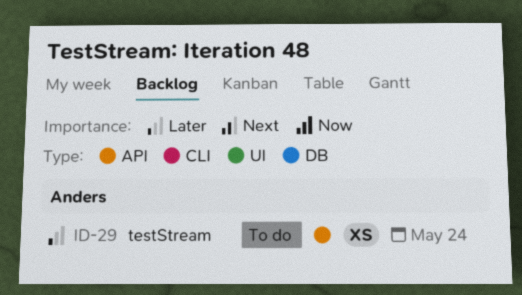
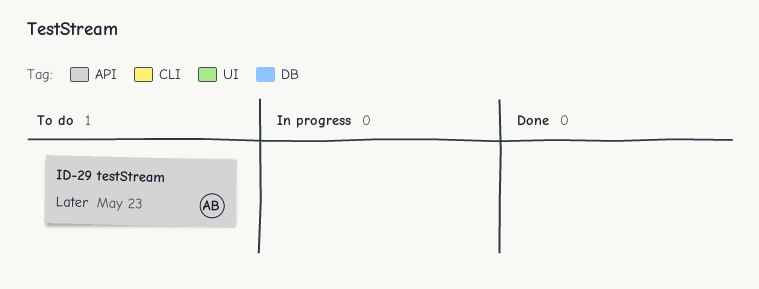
ID-29, due: May 24 -> May 23

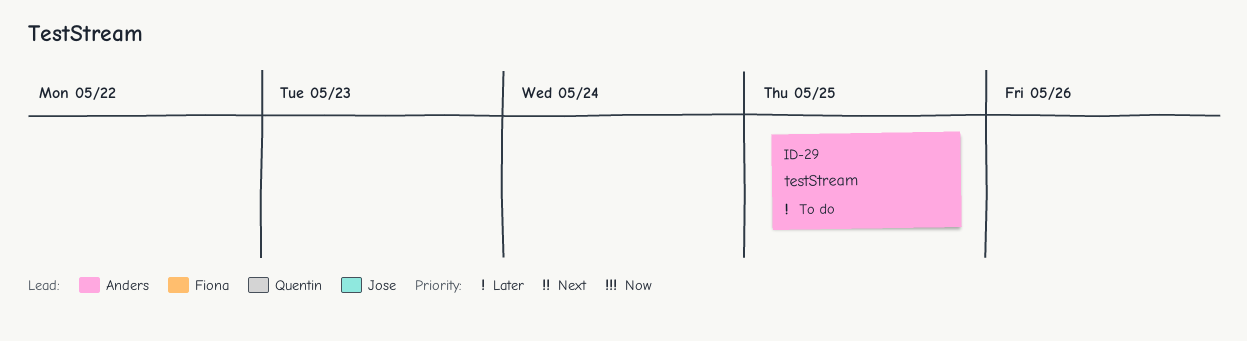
ID-29, due: May 23 -> May 25

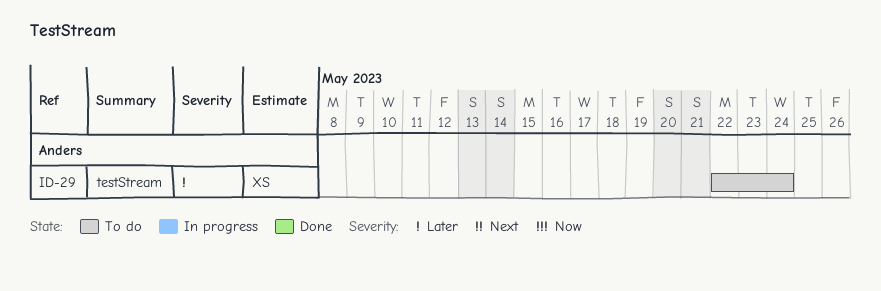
ID-29, due: May 25 -> May 24

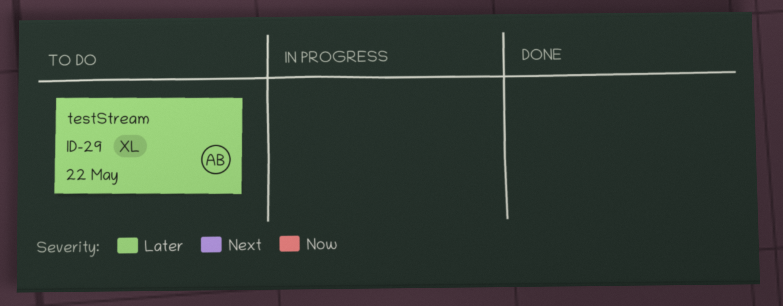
ID-29, estimate: XS -> XL
ID-29, due: May 24 -> May 22

